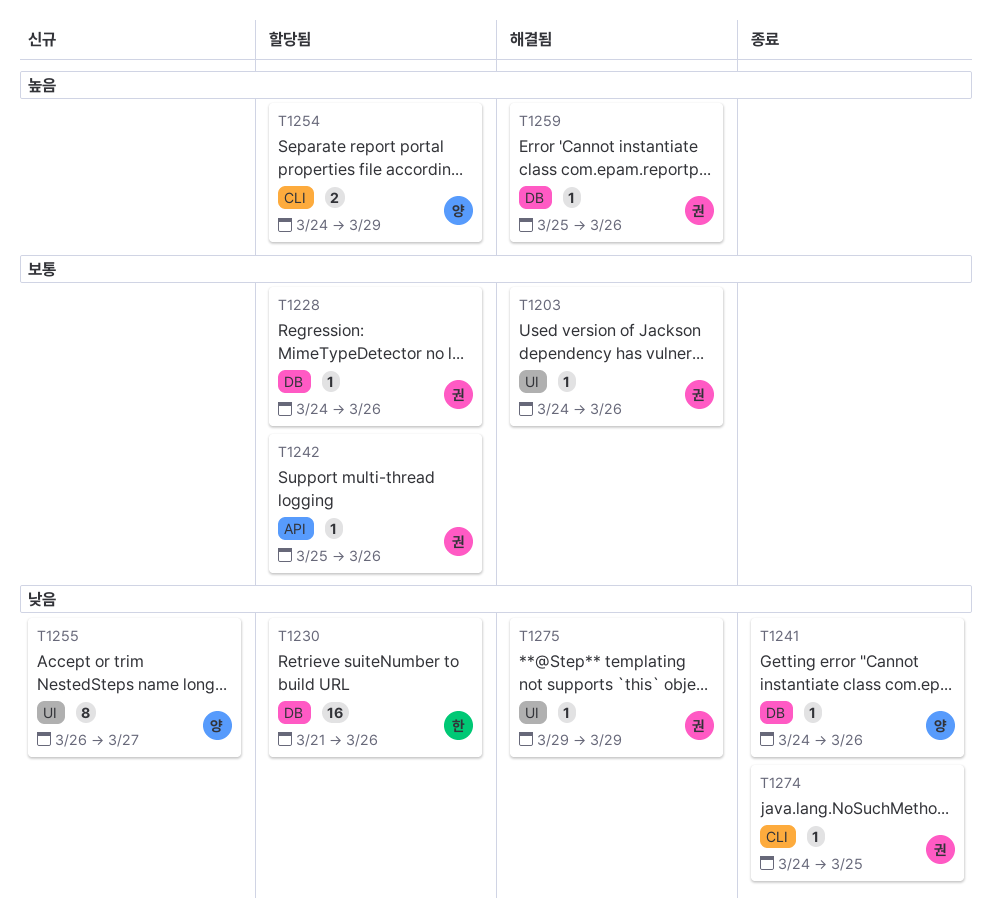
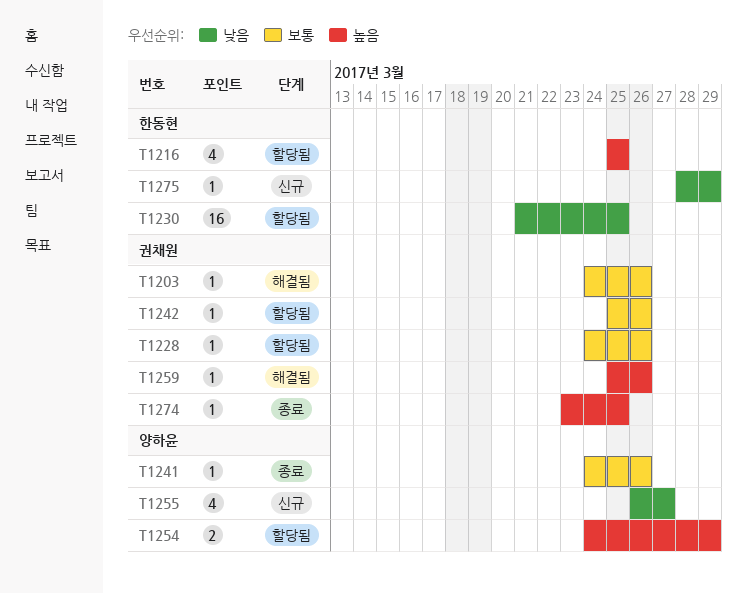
T1216: none -> present
T1230, due: Mar 26 -> Mar 25
T1241, priority: 낮음 -> 보통
T1255, estimate: 8 -> 4
T1274, priority: 낮음 -> 높음
T1274, start: Mar 24 -> Mar 23
T1275, status: 해결됨 -> 신규
T1275, owner: 권채원 -> 한동현
T1275, start: Mar 29 -> Mar 28

